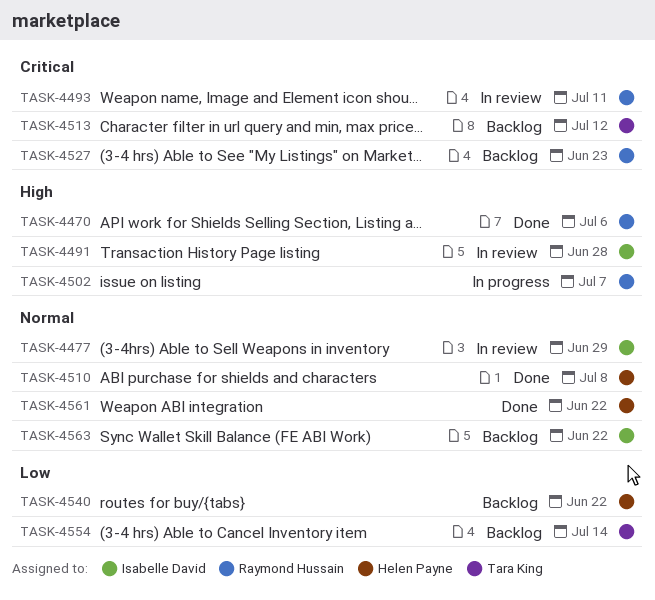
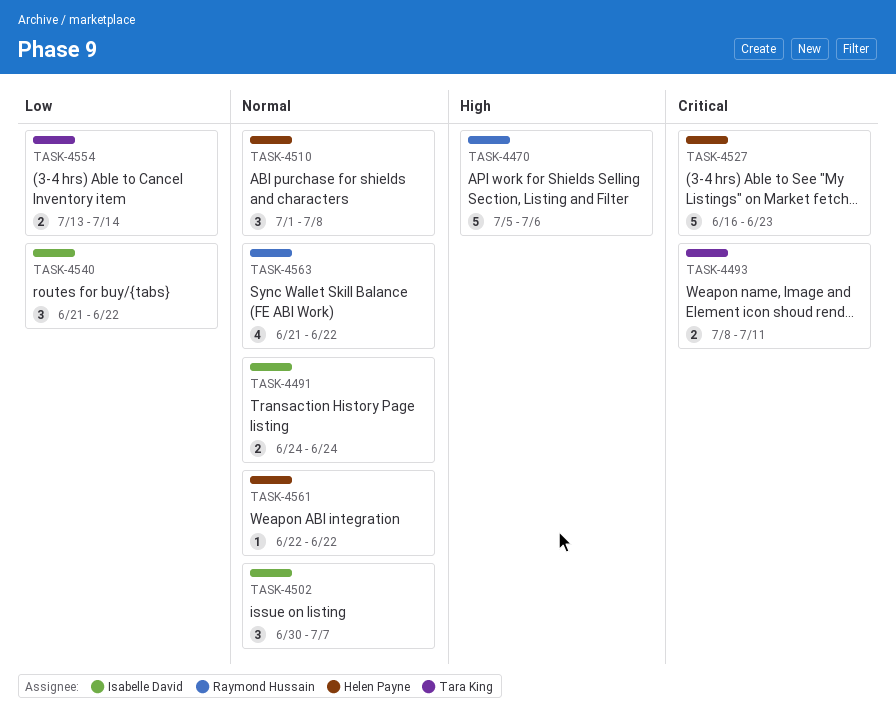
TASK-4477: present -> none
TASK-4491, priority: High -> Normal
TASK-4491, due: Jun 28 -> Jun 24
TASK-4493, owner: Raymond Hussain -> Tara King
TASK-4502, owner: Raymond Hussain -> Isabelle David
TASK-4502, priority: High -> Normal
TASK-4513: present -> none
TASK-4527, owner: Raymond Hussain -> Helen Payne
TASK-4540, owner: Helen Payne -> Isabelle David
TASK-4563, owner: Isabelle David -> Raymond Hussain

